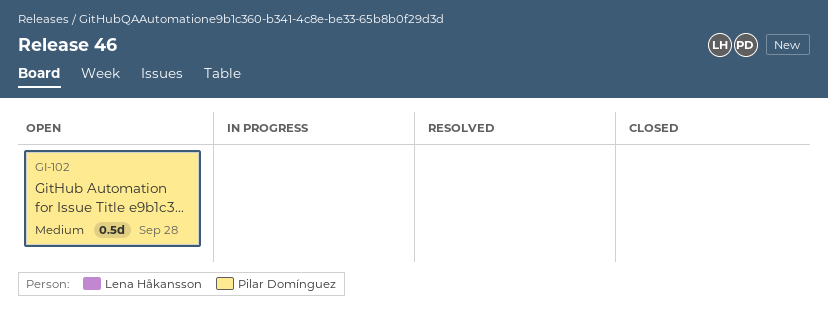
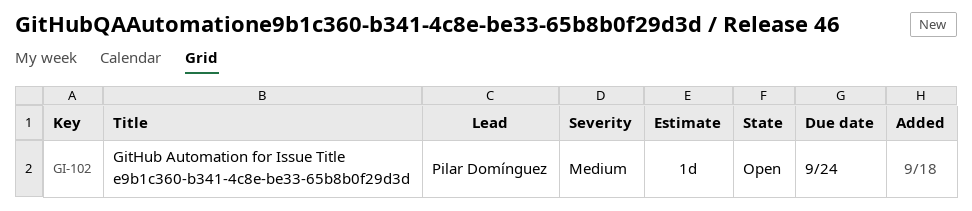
GI-102, estimate: 0.5d -> 1d
GI-102, due: Sep 28 -> Sep 24

